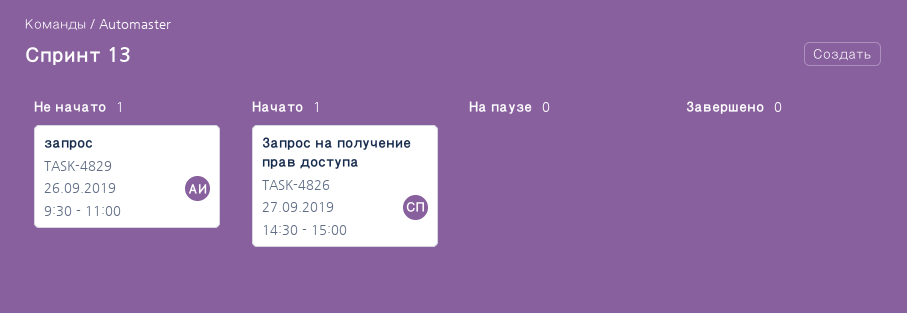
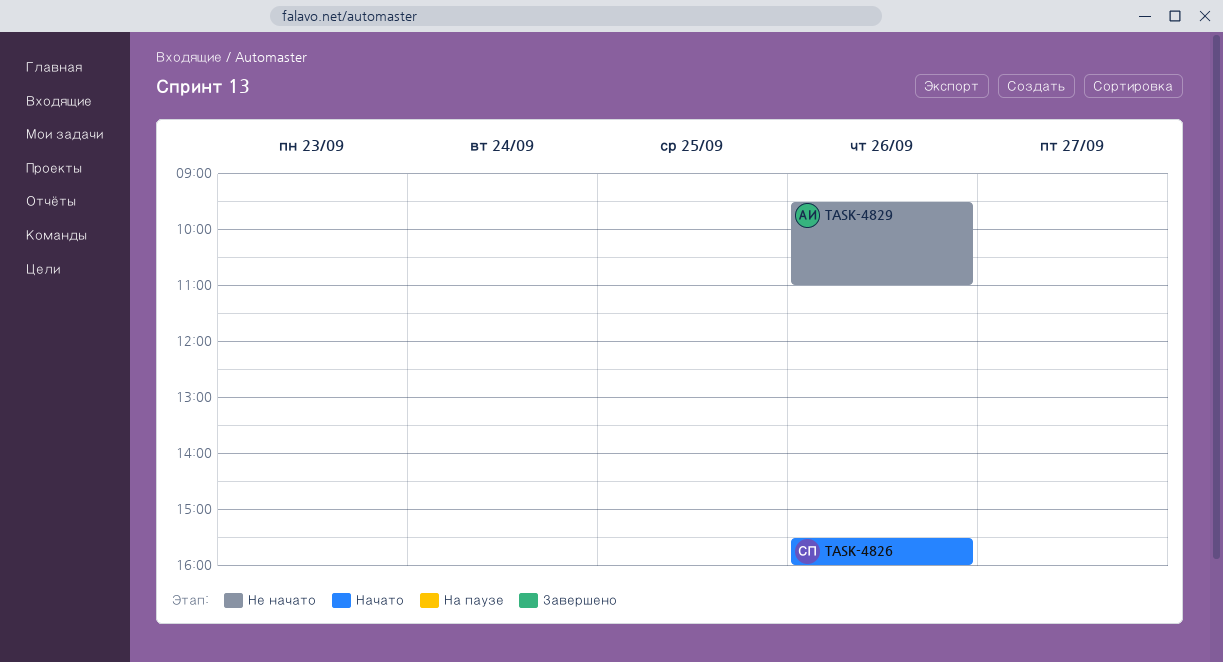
TASK-4826, day: Sep 27 -> Sep 26
TASK-4826, begins: 14:30 -> 15:30
TASK-4826, ends: 15:00 -> 16:00

